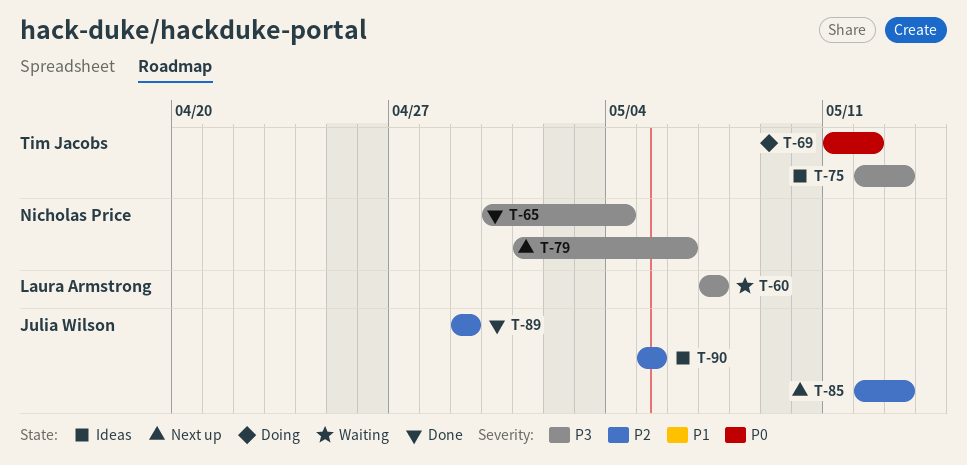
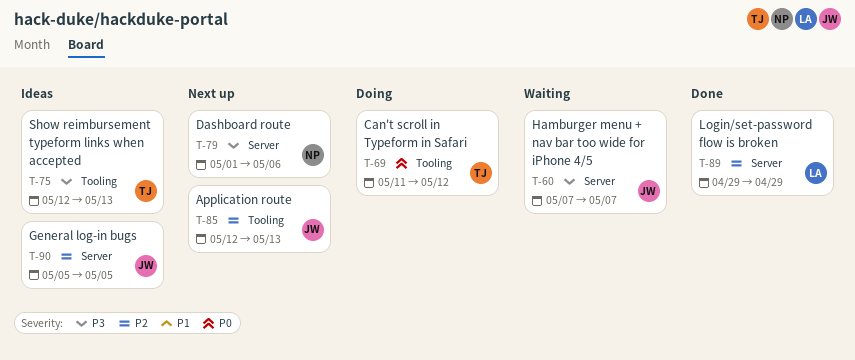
T-60, owner: Laura Armstrong -> Julia Wilson
T-65: present -> none
T-89, owner: Julia Wilson -> Laura Armstrong

